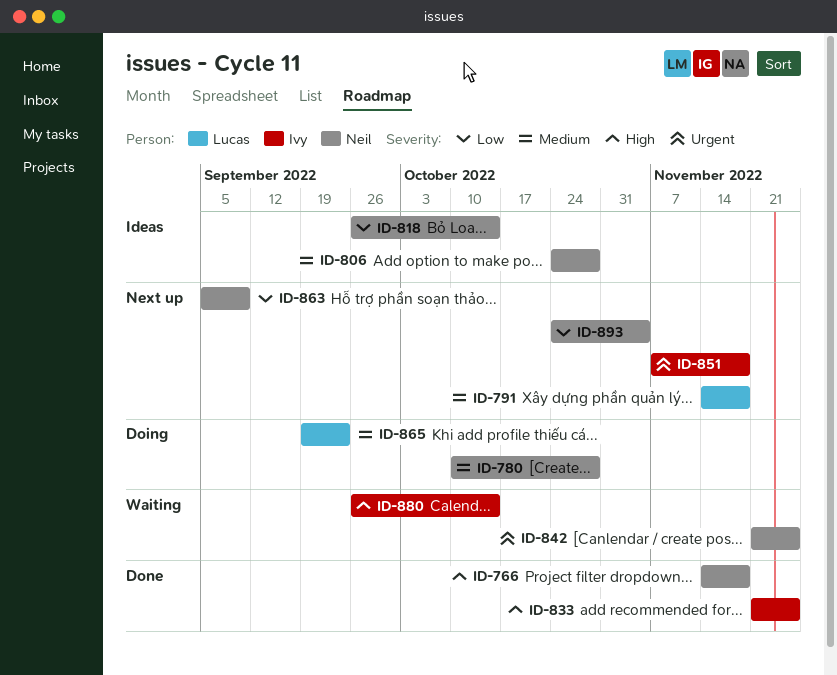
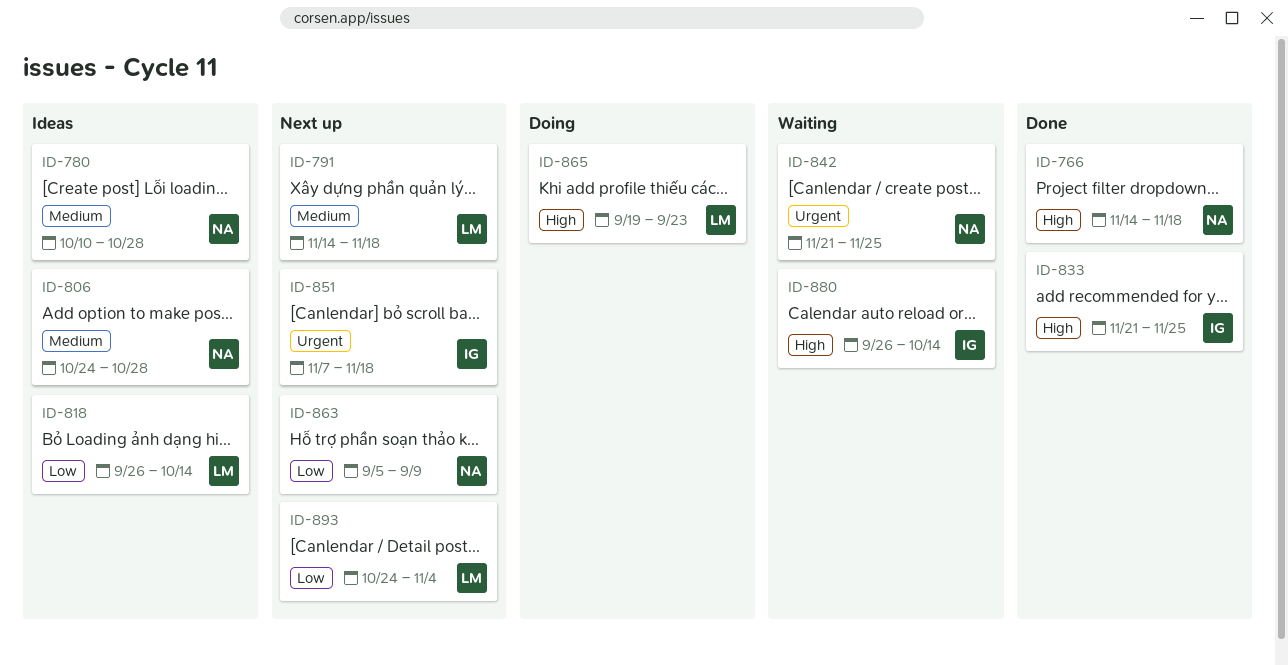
ID-780, status: Doing -> Ideas
ID-818, owner: Neil -> Lucas
ID-865, priority: Medium -> High
ID-893, owner: Neil -> Lucas

